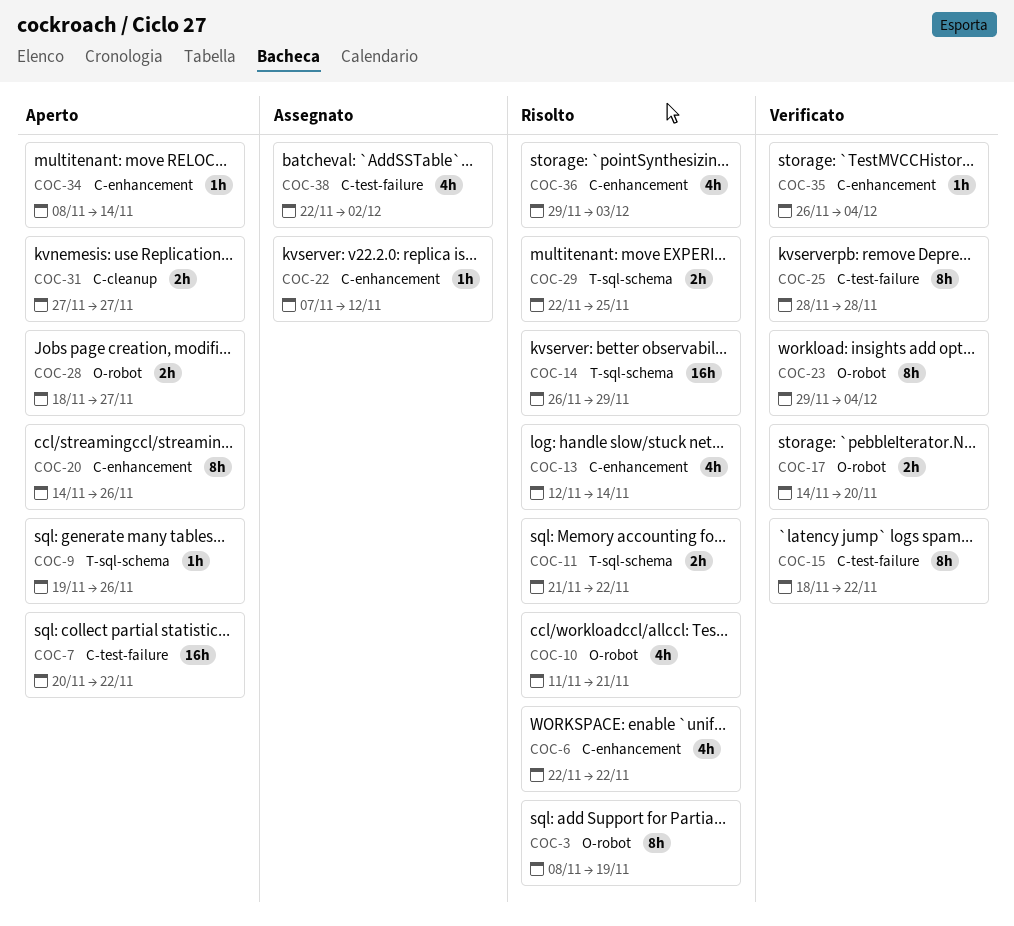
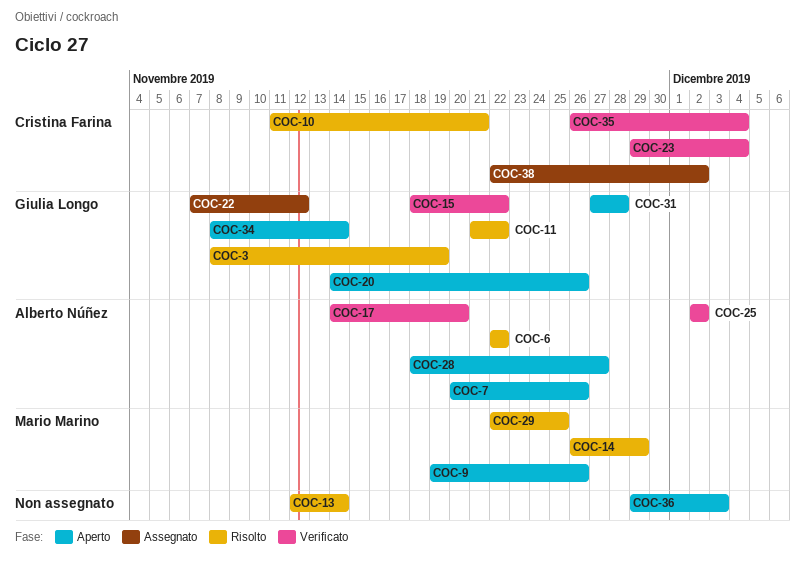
COC-7, due: Nov 22 -> Nov 26
COC-25, start: Nov 28 -> Dec 2
COC-25, due: Nov 28 -> Dec 2
COC-31, due: Nov 27 -> Nov 28
COC-36, status: Risolto -> Aperto

